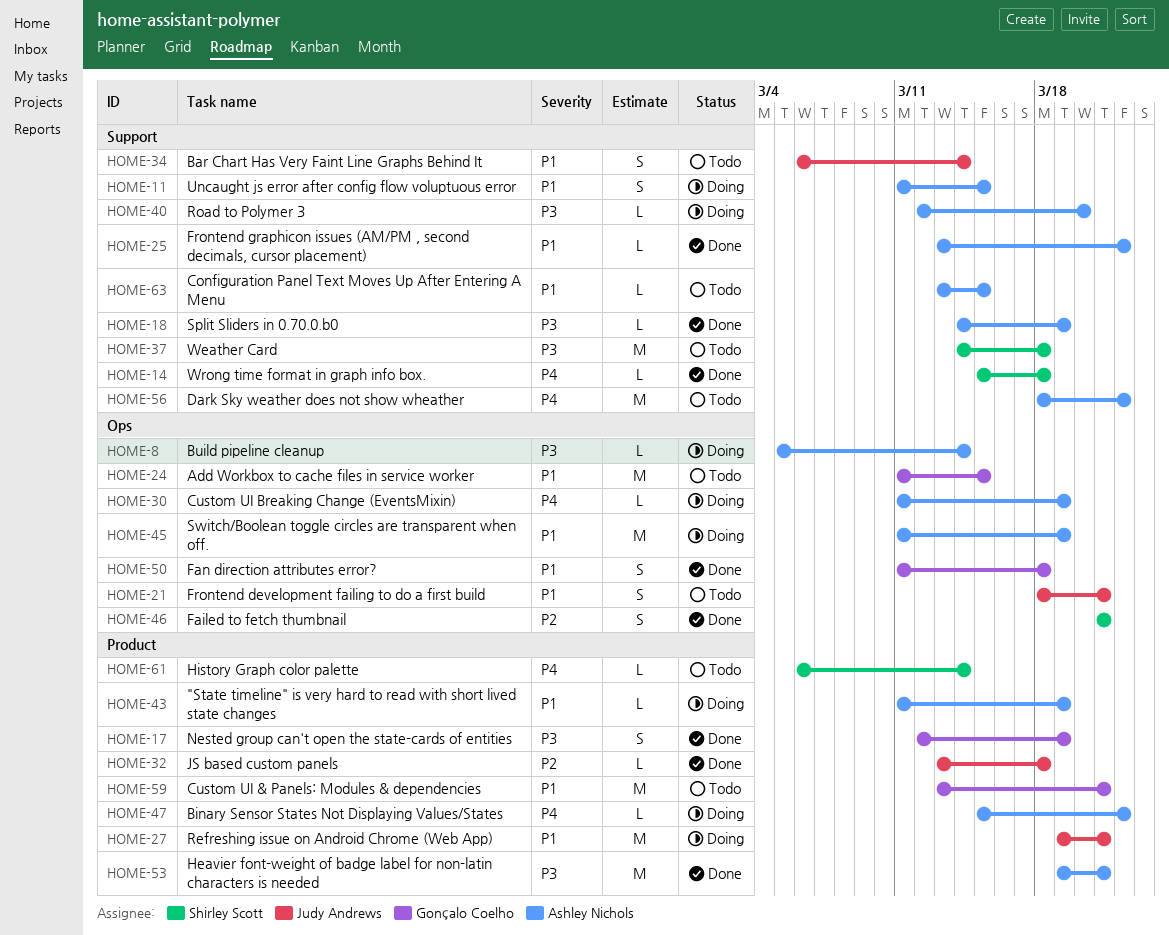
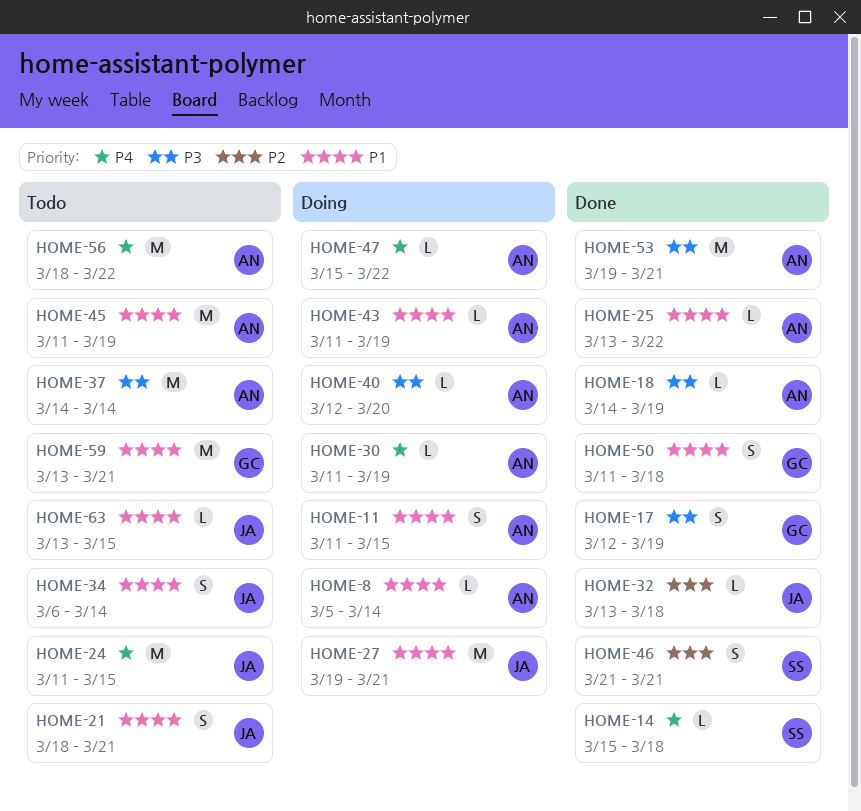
HOME-8, priority: P3 -> P1
HOME-24, owner: Gonçalo Coelho -> Judy Andrews
HOME-24, priority: P1 -> P4
HOME-37, owner: Shirley Scott -> Ashley Nichols
HOME-37, due: Mar 18 -> Mar 14
HOME-45, status: Doing -> Todo
HOME-61: present -> none
HOME-63, owner: Ashley Nichols -> Judy Andrews

